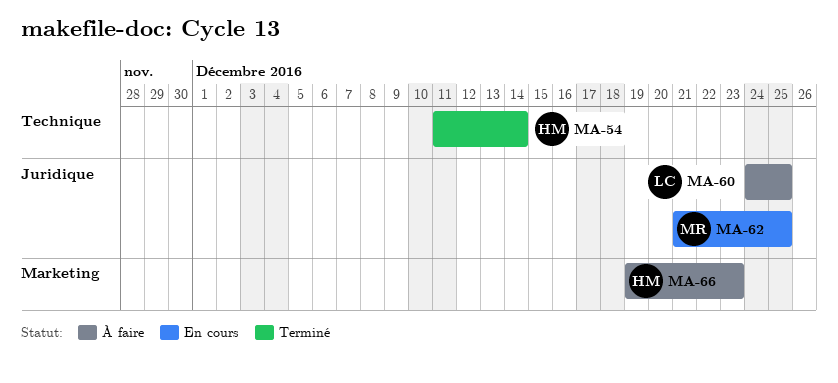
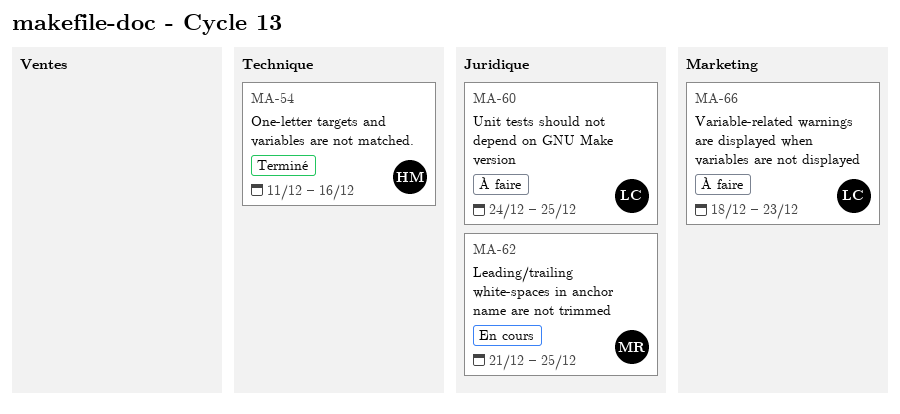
MA-54, due: Dec 14 -> Dec 16
MA-66, owner: HM -> LC
MA-66, start: Dec 19 -> Dec 18

